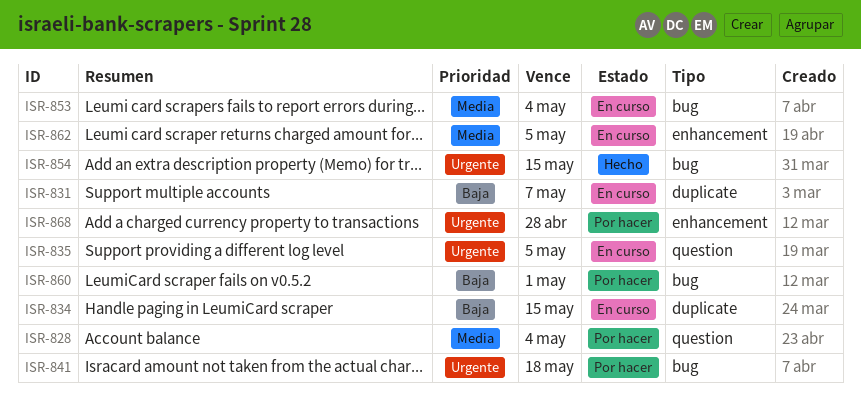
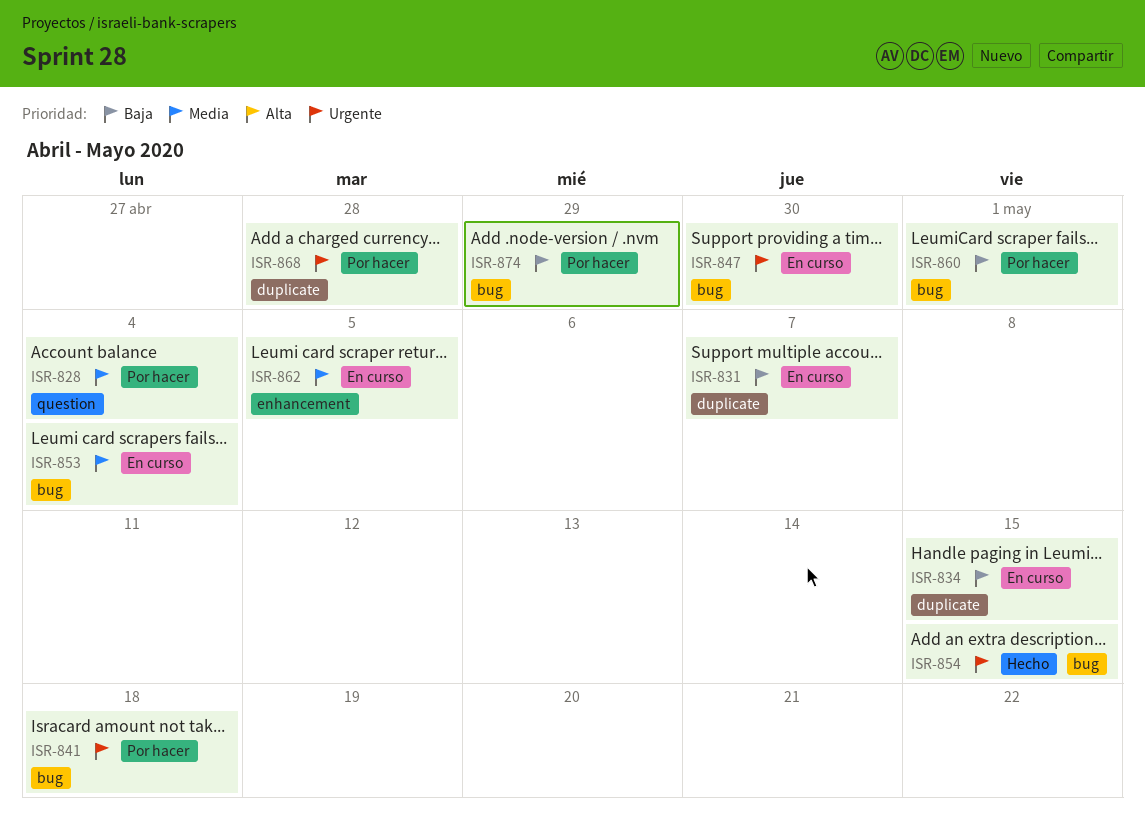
ISR-835: present -> none
ISR-847: none -> present
ISR-868, label: enhancement -> duplicate
ISR-874: none -> present

